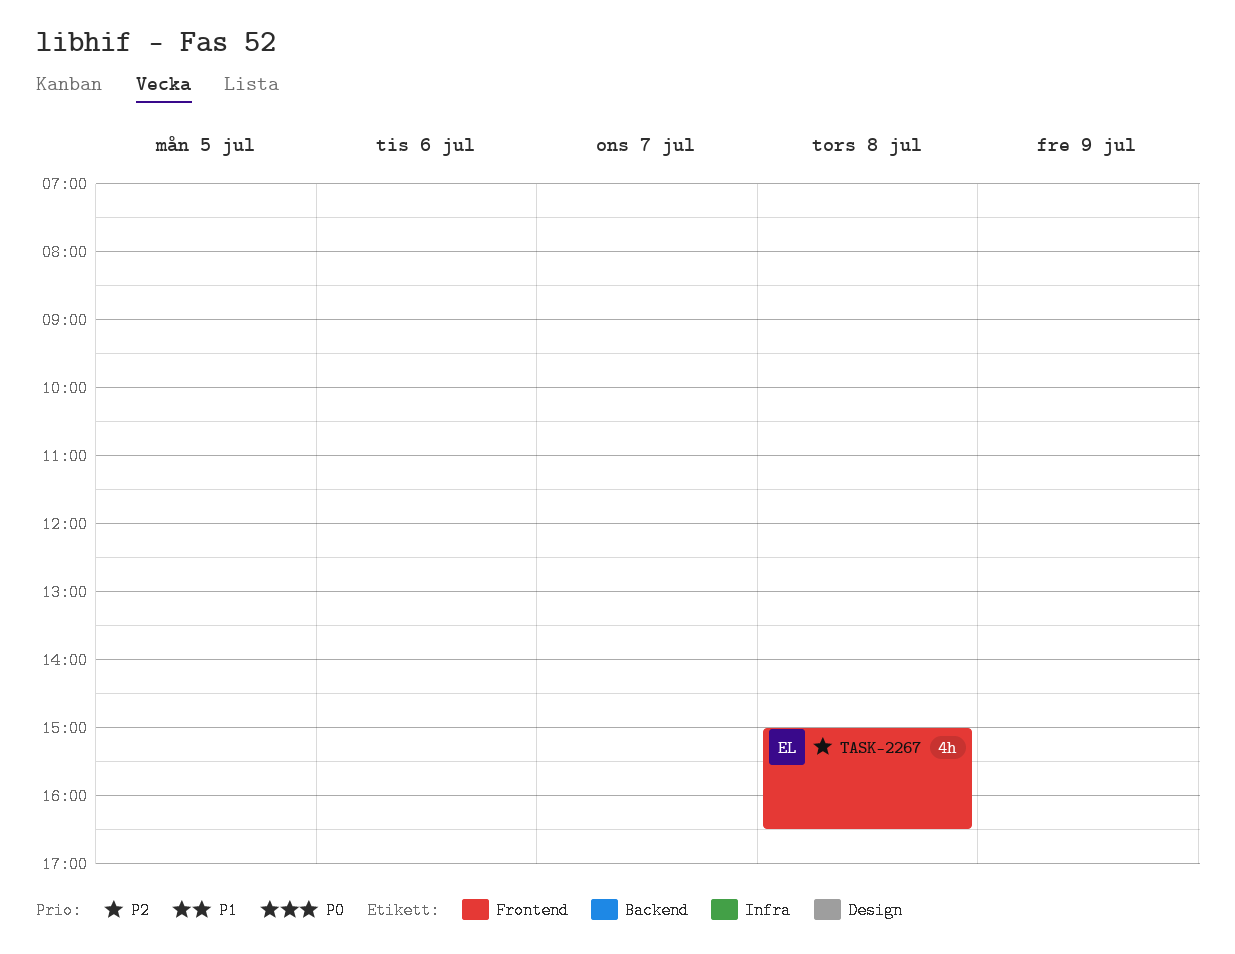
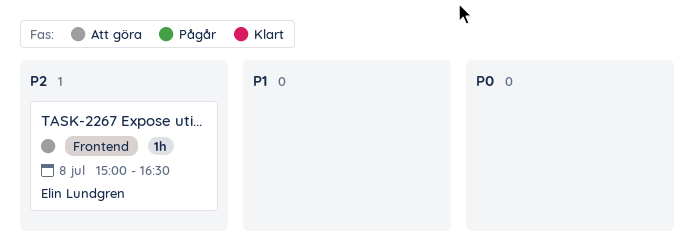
TASK-2267, estimate: 4h -> 1h

